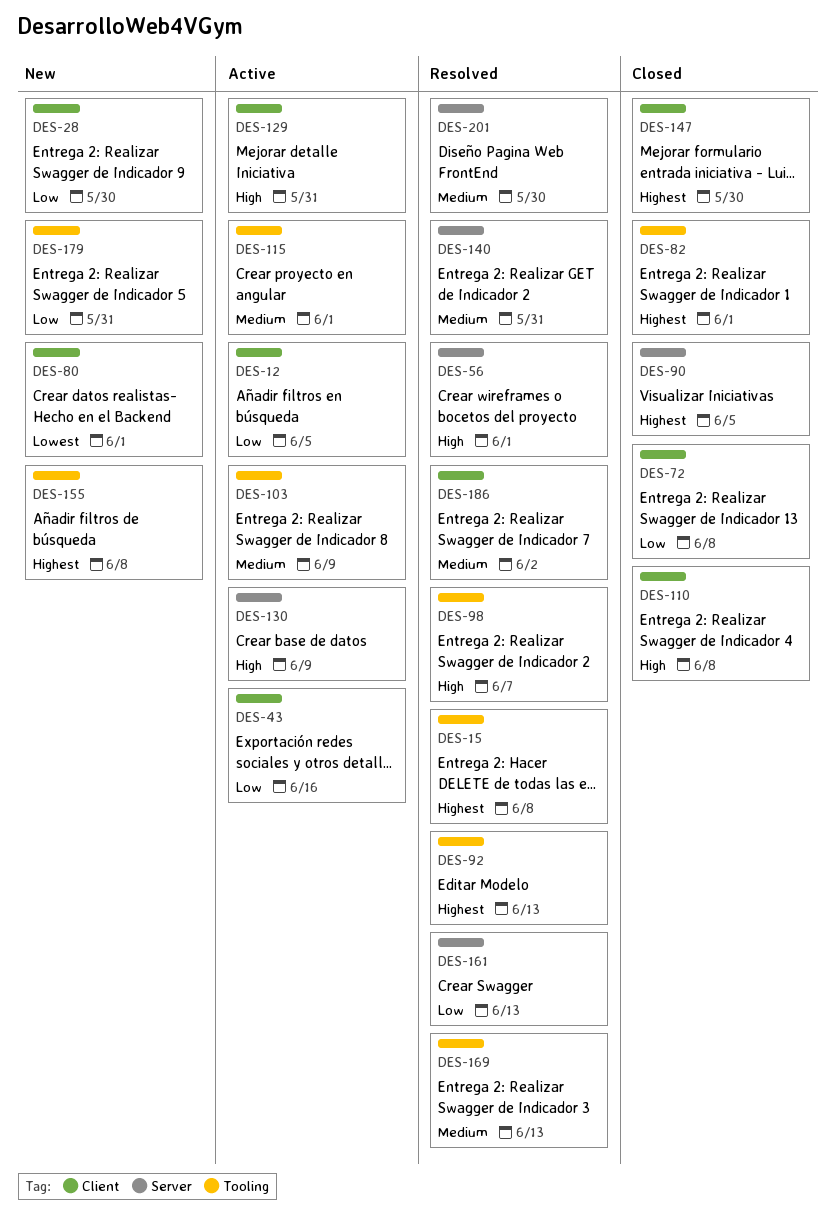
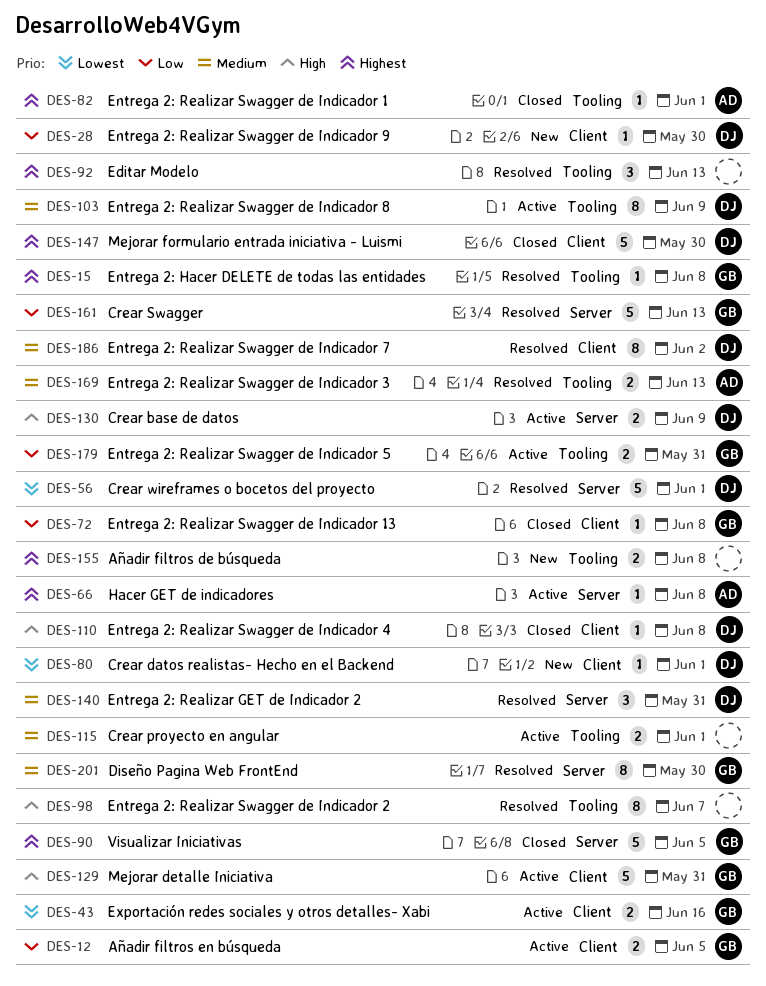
DES-43, priority: Low -> Lowest
DES-56, priority: High -> Lowest
DES-66: none -> present
DES-179, status: New -> Active

